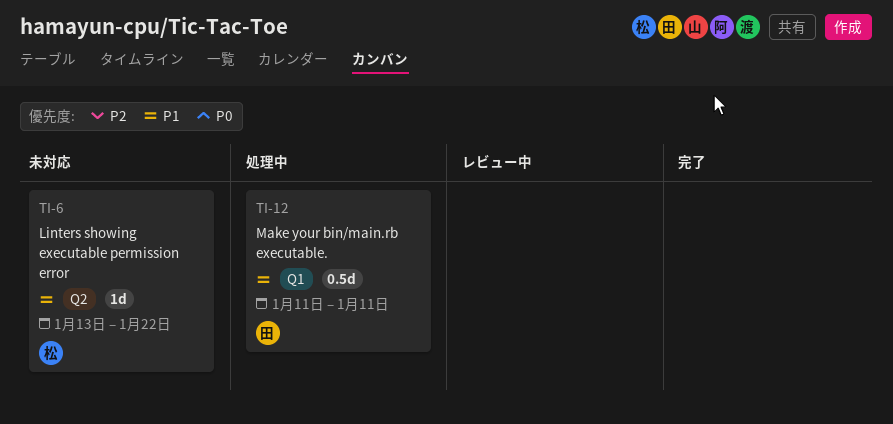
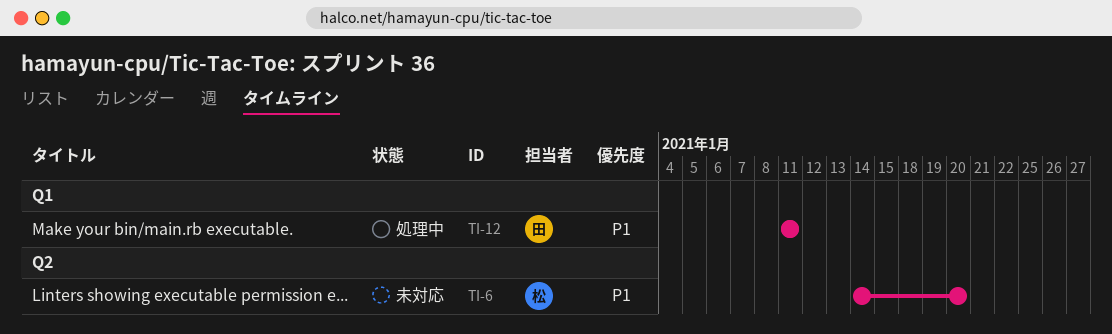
TI-6, start: Jan 13 -> Jan 14
TI-6, due: Jan 22 -> Jan 20

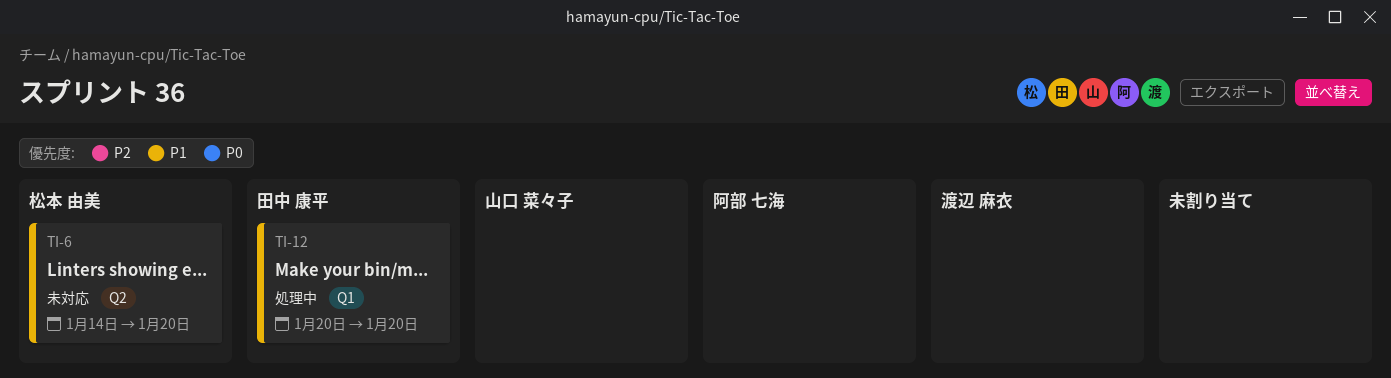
TI-12, start: Jan 11 -> Jan 20
TI-12, due: Jan 11 -> Jan 20

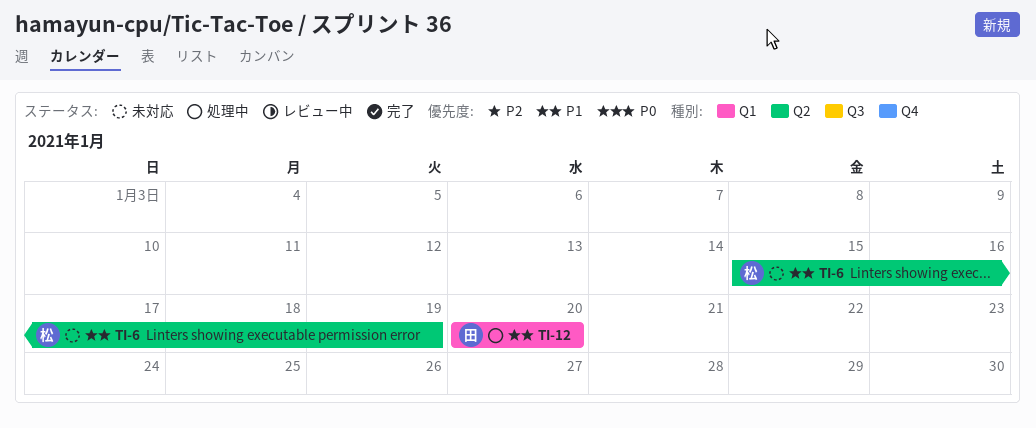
TI-6, start: Jan 14 -> Jan 15
TI-6, due: Jan 20 -> Jan 19

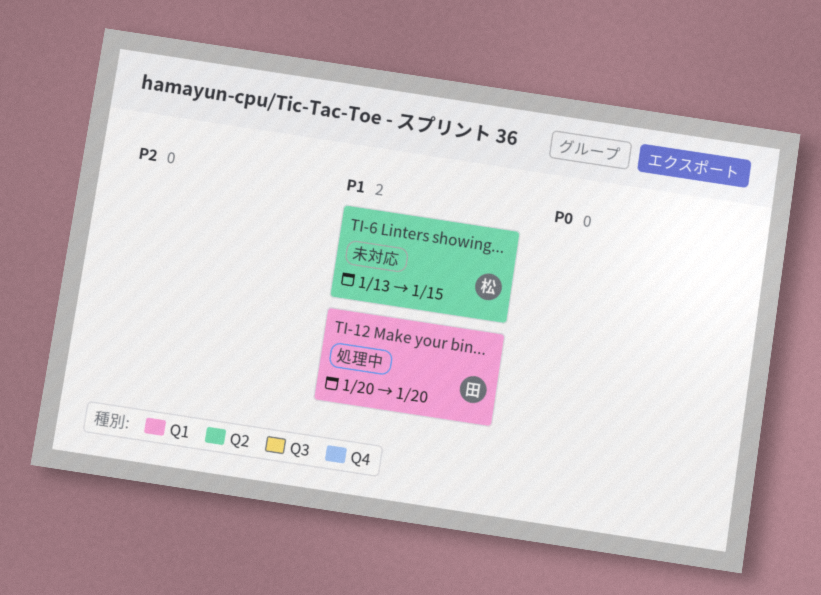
TI-6, start: Jan 15 -> Jan 13
TI-6, due: Jan 19 -> Jan 15

